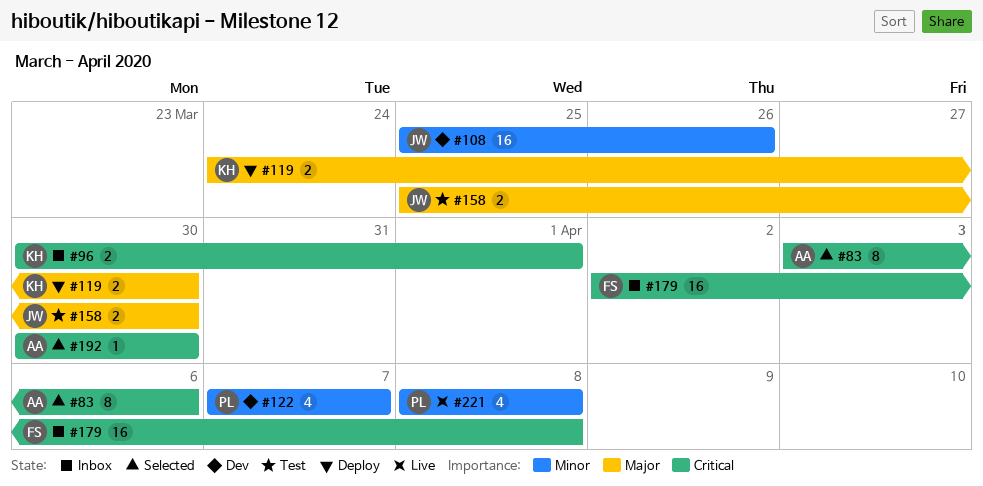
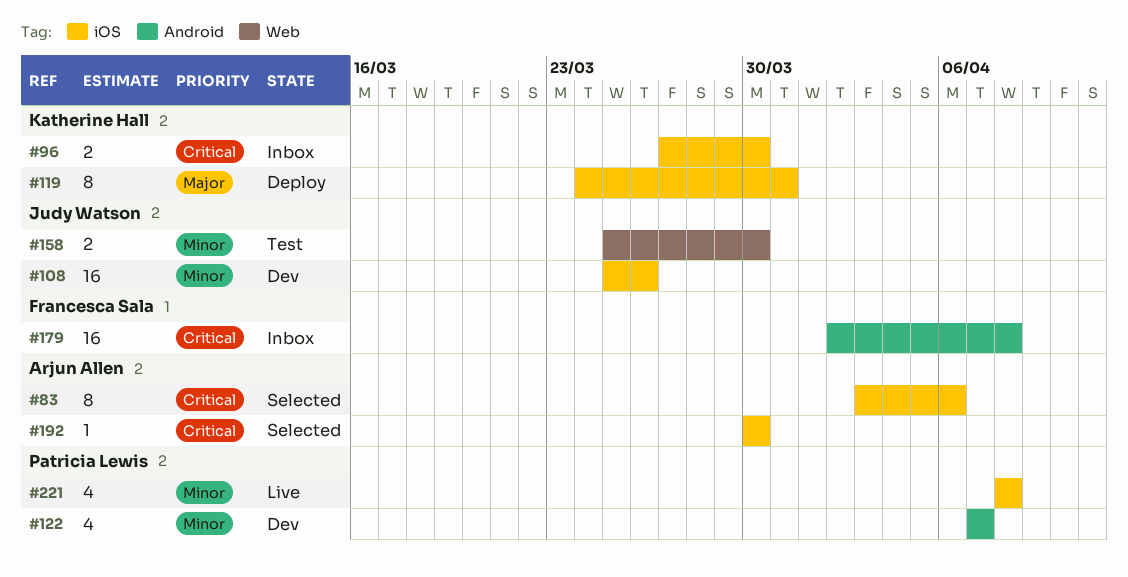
#96, start: Mar 30 -> Mar 27
#96, due: Apr 1 -> Mar 30
#119, estimate: 2 -> 8
#119, due: Mar 30 -> Mar 31
#158, priority: Major -> Minor

